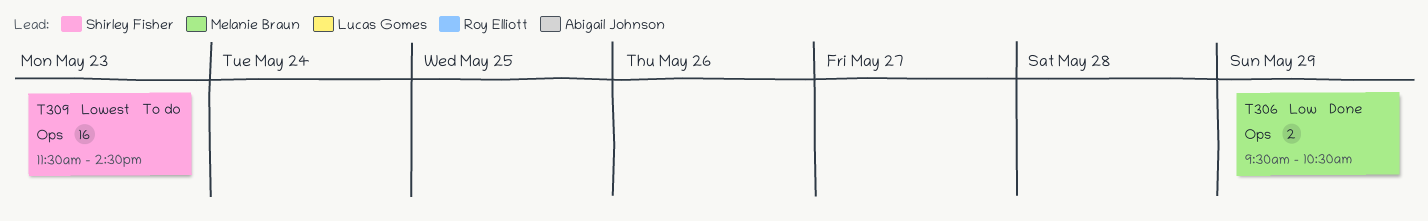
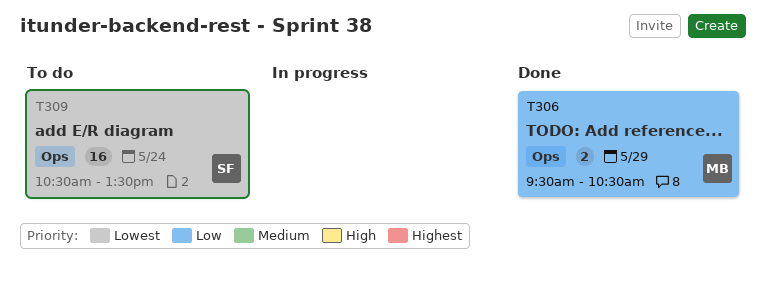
T309, day: May 23 -> May 24
T309, begins: 11:30 -> 10:30
T309, ends: 14:30 -> 13:30

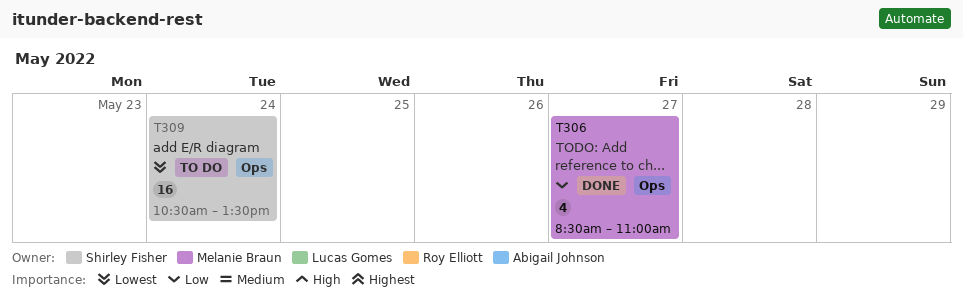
T306, estimate: 2 -> 4
T306, day: May 29 -> May 27
T306, begins: 09:30 -> 08:30
T306, ends: 10:30 -> 11:00

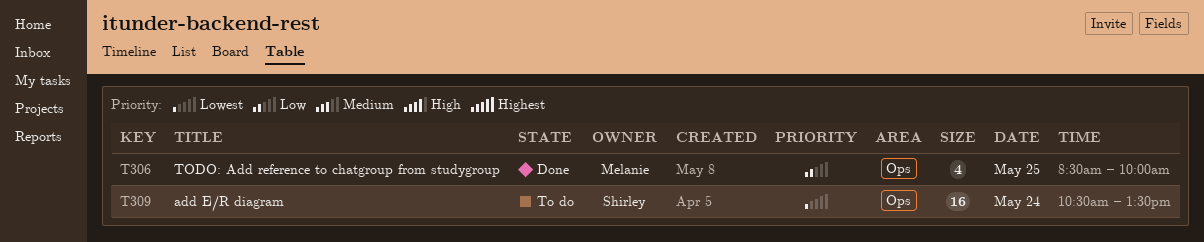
T306, day: May 27 -> May 25
T306, ends: 11:00 -> 10:00

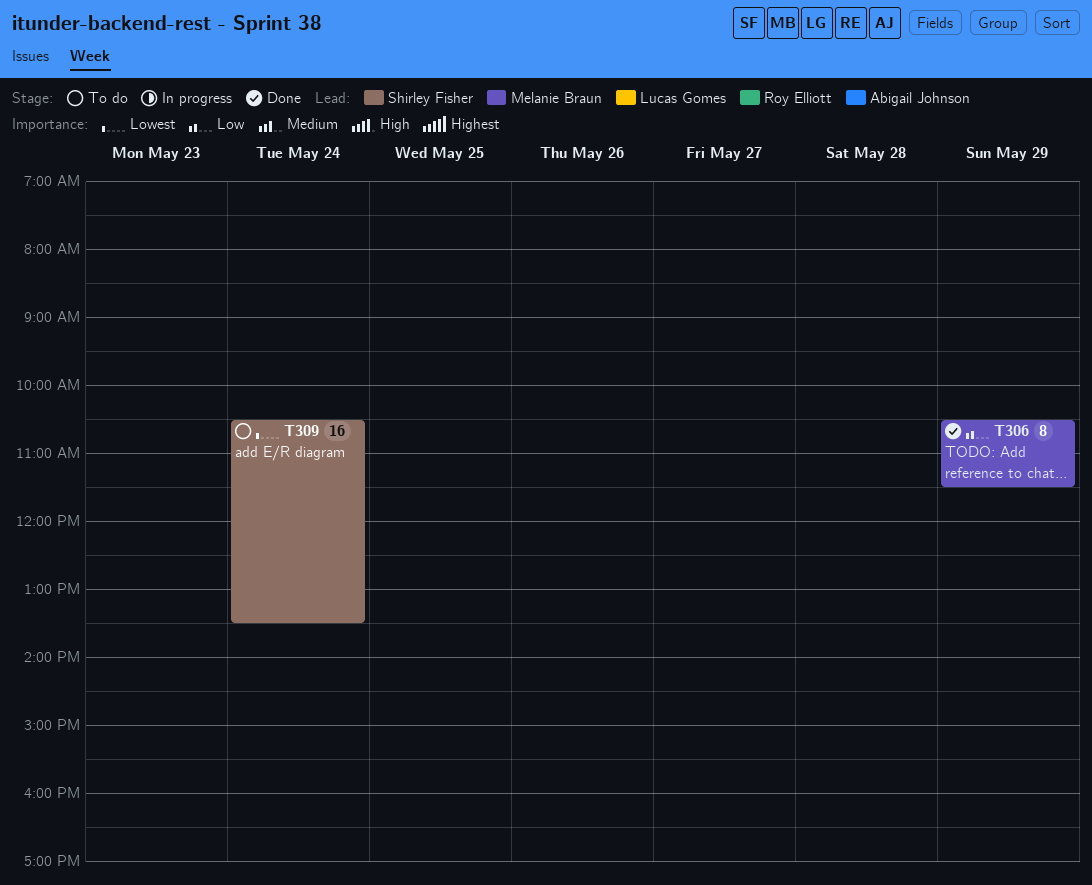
T306, estimate: 4 -> 8
T306, day: May 25 -> May 29
T306, begins: 08:30 -> 10:30
T306, ends: 10:00 -> 11:30

